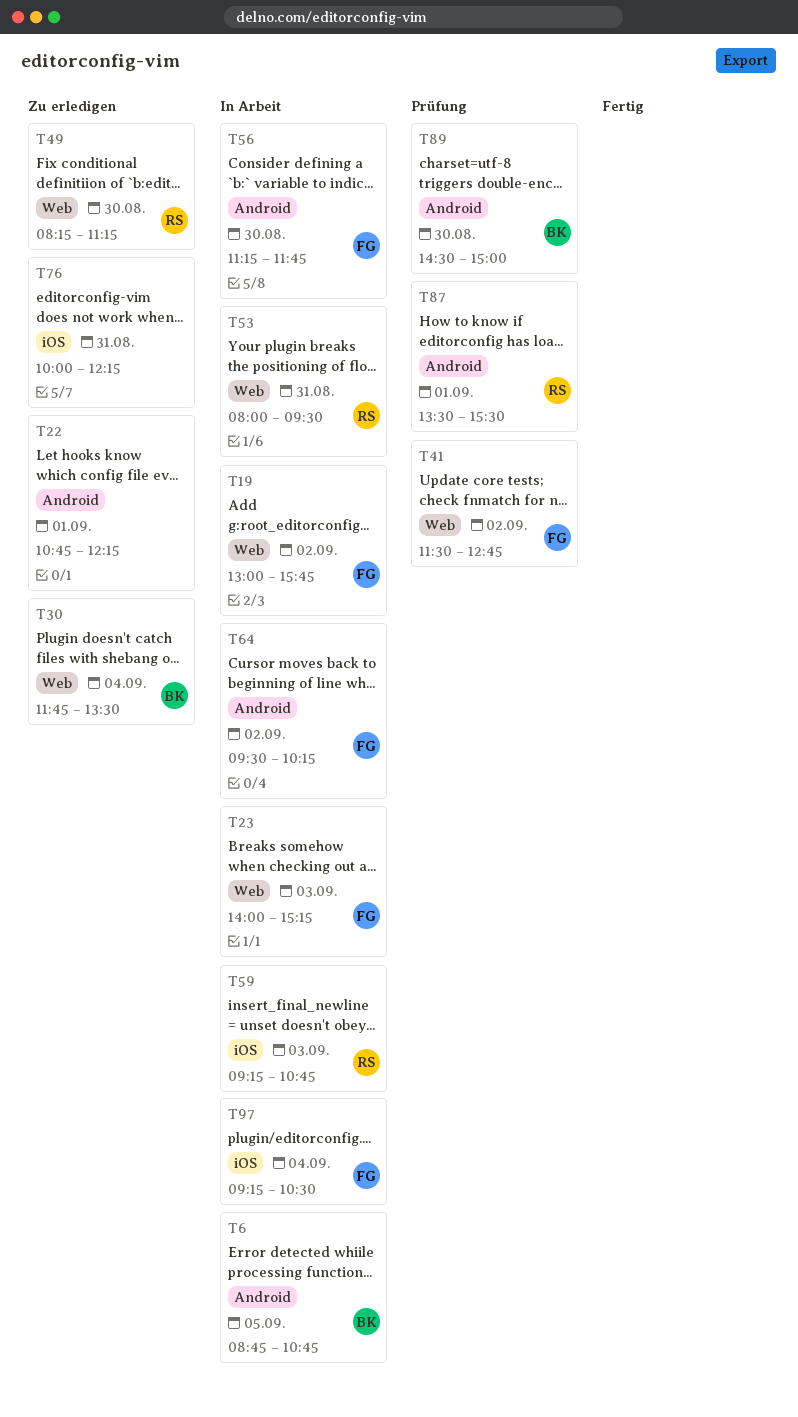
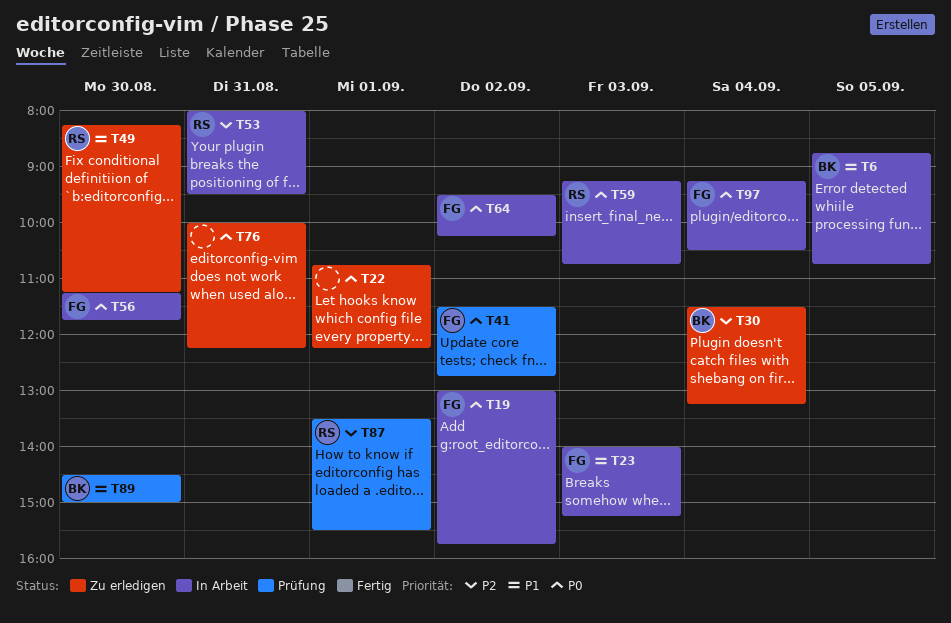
T30, begins: 11:45 -> 11:30
T30, ends: 13:30 -> 13:15

